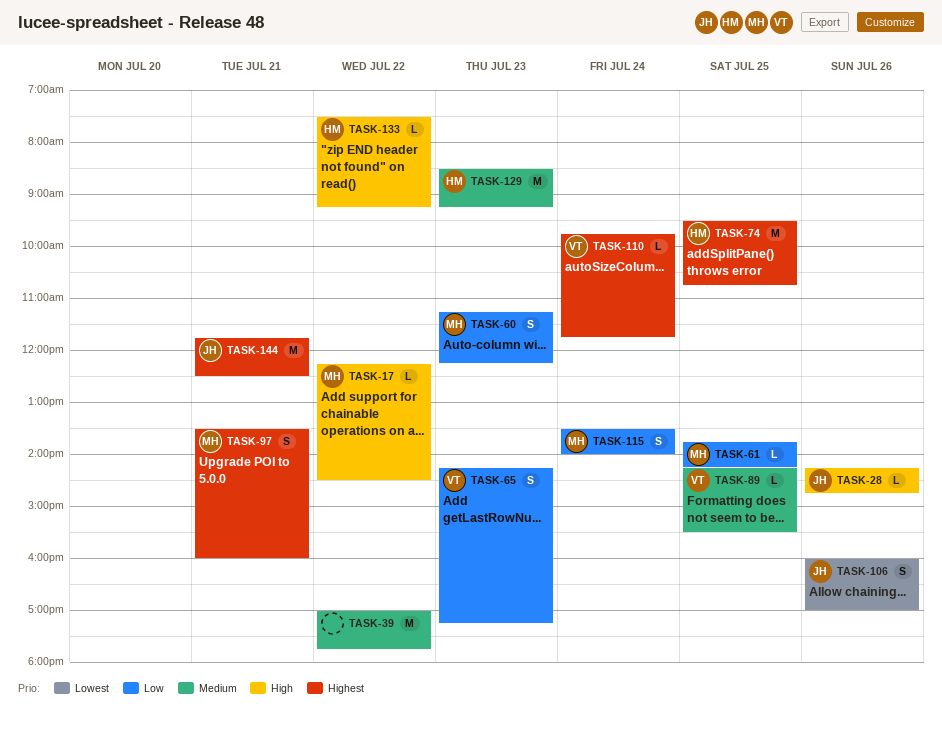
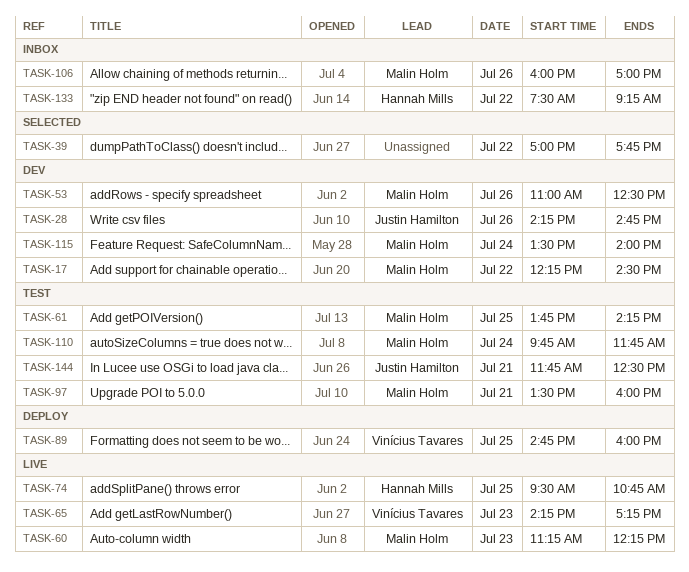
TASK-53: none -> present
TASK-89, begins: 14:15 -> 14:45
TASK-89, ends: 15:30 -> 16:00
TASK-106, owner: Justin Hamilton -> Malin Holm
TASK-110, owner: Vinícius Tavares -> Malin Holm
TASK-129: present -> none

